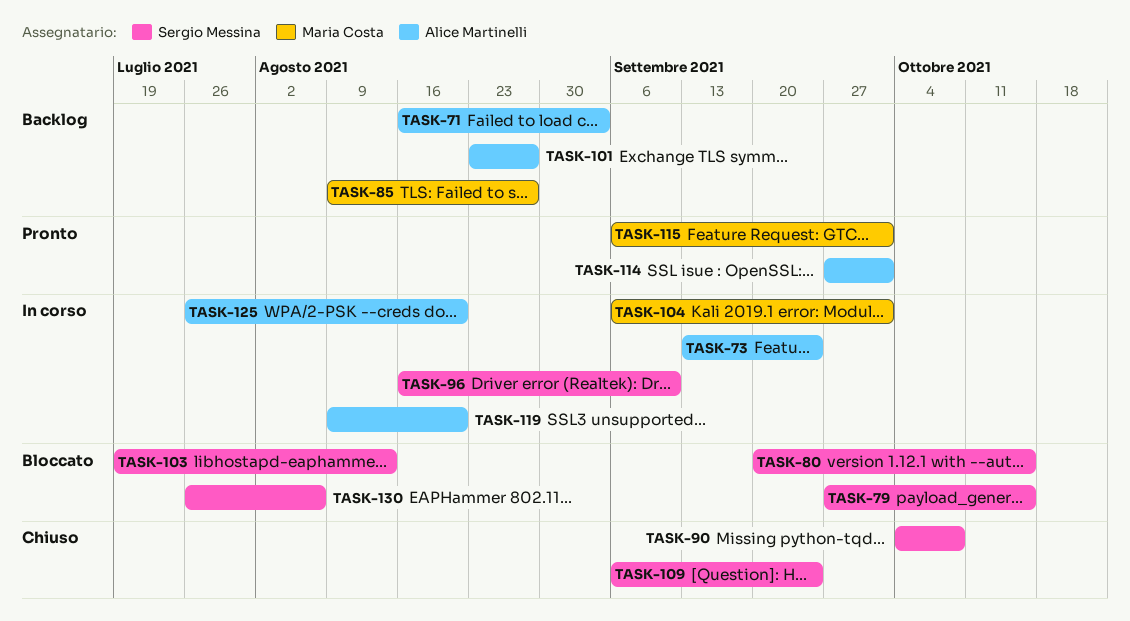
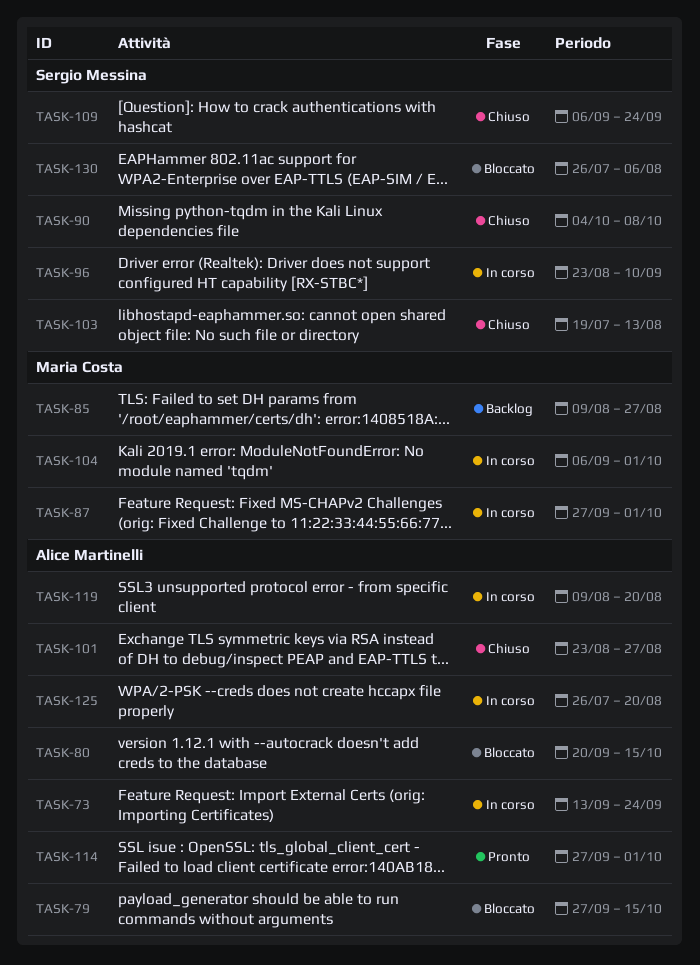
TASK-71: present -> none
TASK-79, owner: Sergio Messina -> Alice Martinelli
TASK-80, owner: Sergio Messina -> Alice Martinelli
TASK-87: none -> present
TASK-96, start: Aug 16 -> Aug 23
TASK-101, status: Backlog -> Chiuso
TASK-103, status: Bloccato -> Chiuso
TASK-115: present -> none

